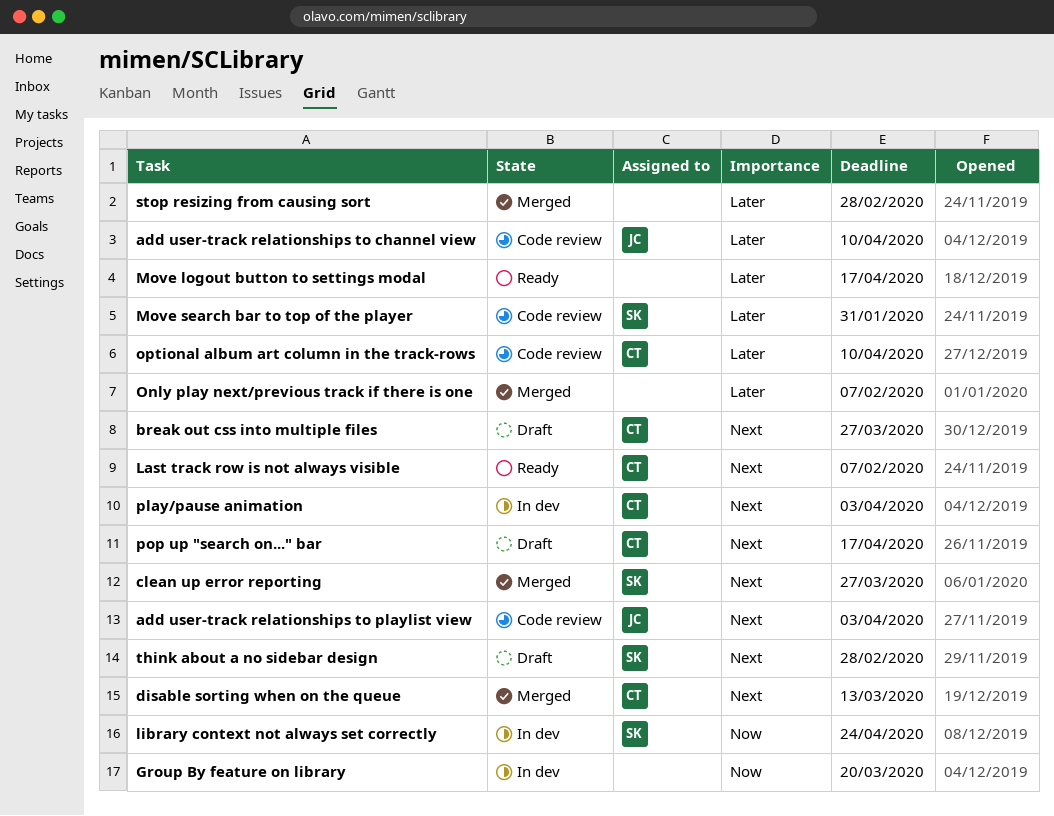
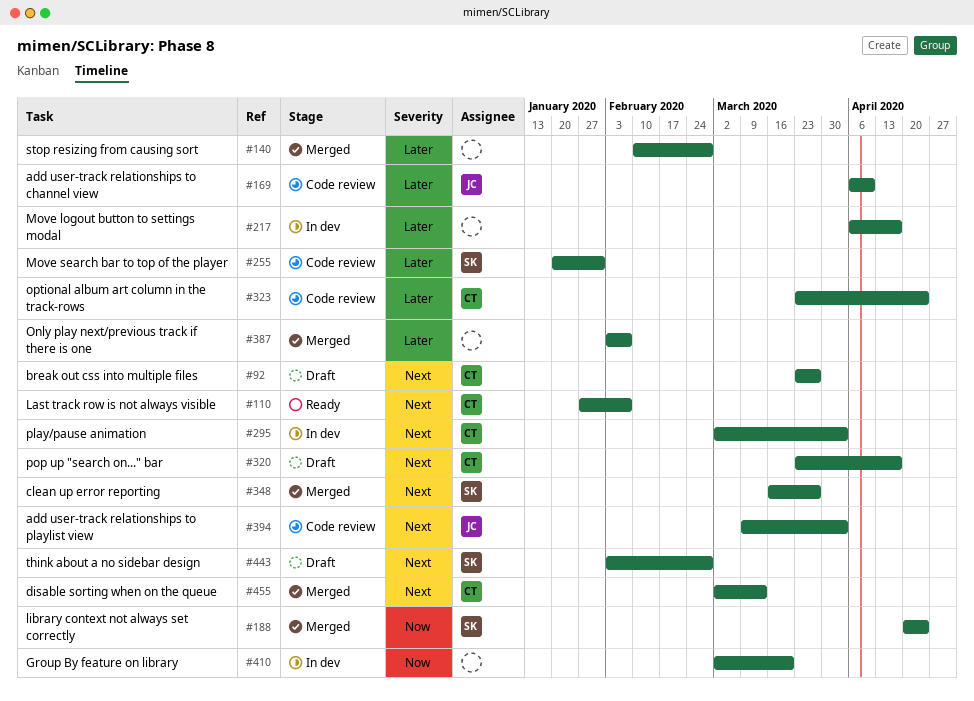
library context not always set correctly, status: In dev -> Merged
Move logout button to settings modal, status: Ready -> In dev
optional album art column in the track-rows, due: Apr 10 -> Apr 24

